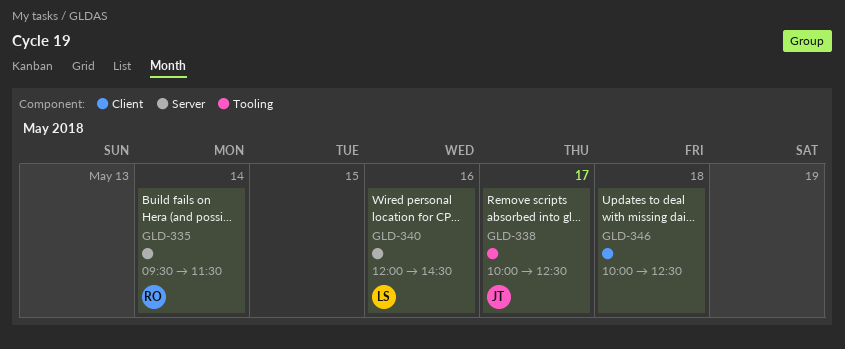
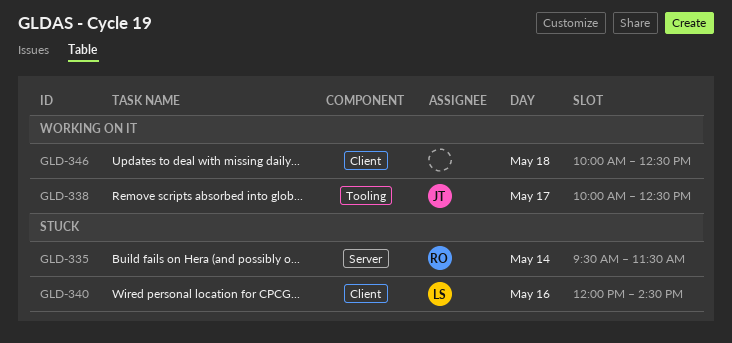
GLD-340, label: Server -> Client

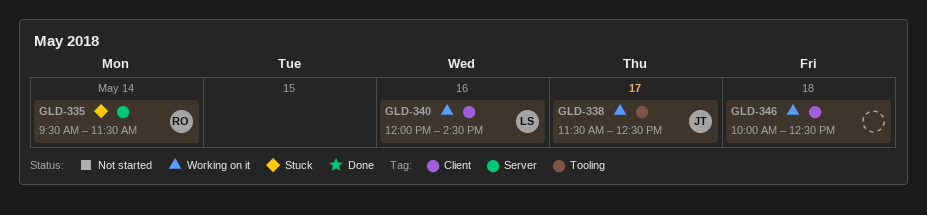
GLD-338, begins: 10:00 -> 11:30
GLD-340, status: Stuck -> Working on it

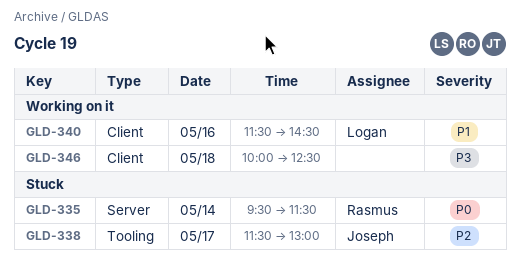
GLD-338, status: Working on it -> Stuck
GLD-338, ends: 12:30 -> 13:00
GLD-340, begins: 12:00 -> 11:30

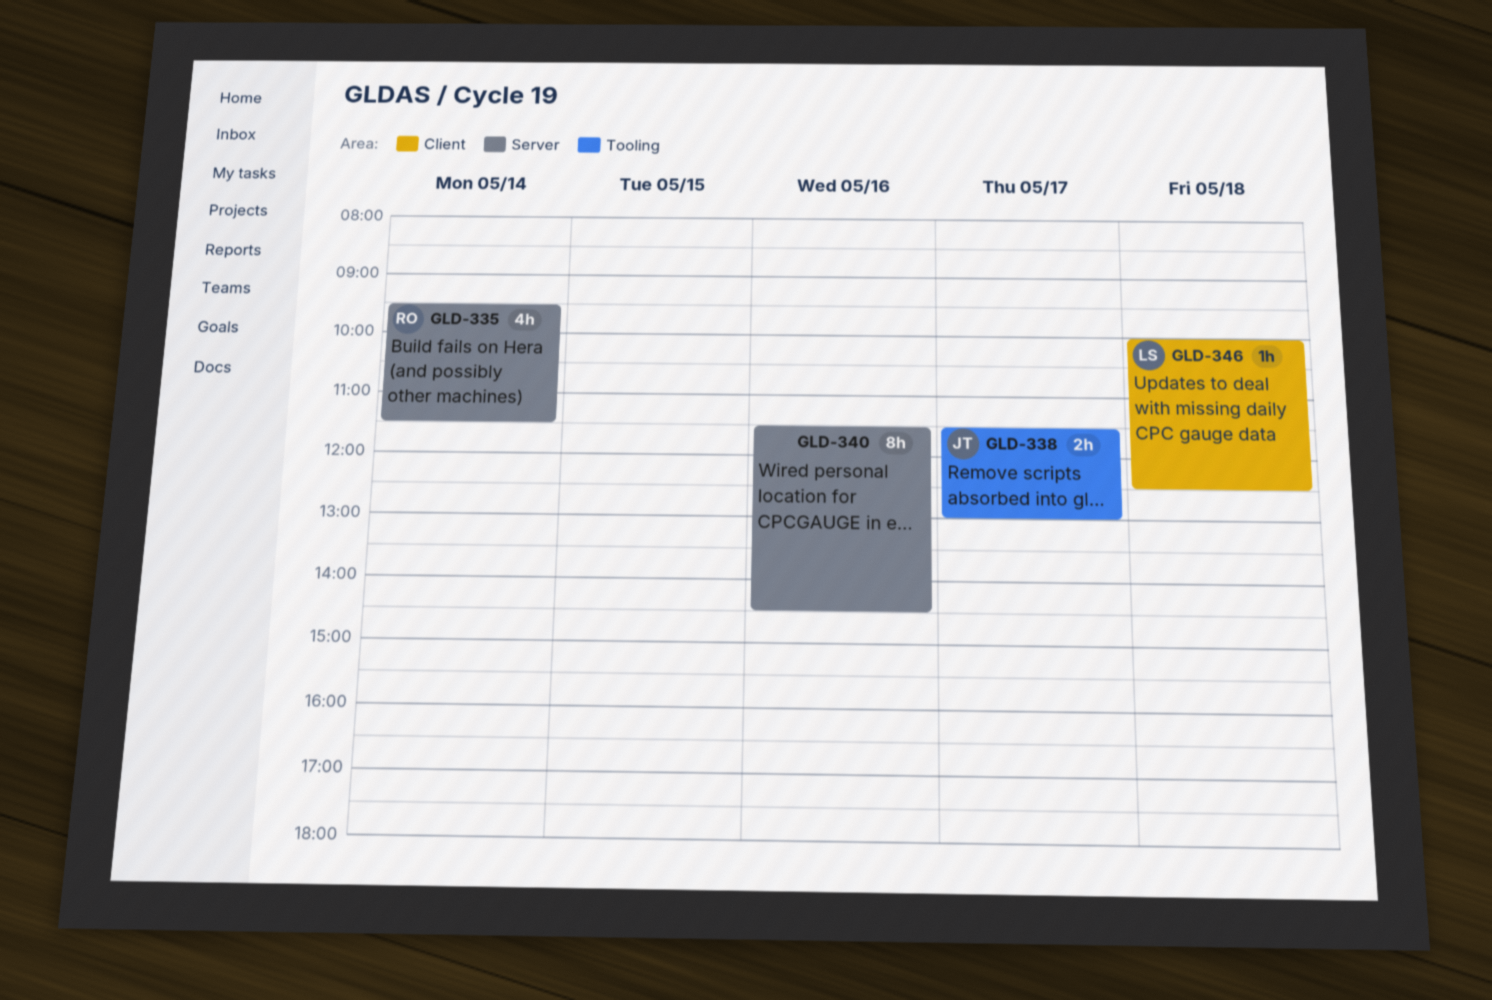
GLD-340, owner: Logan -> none
GLD-340, label: Client -> Server
GLD-346, owner: none -> Logan

